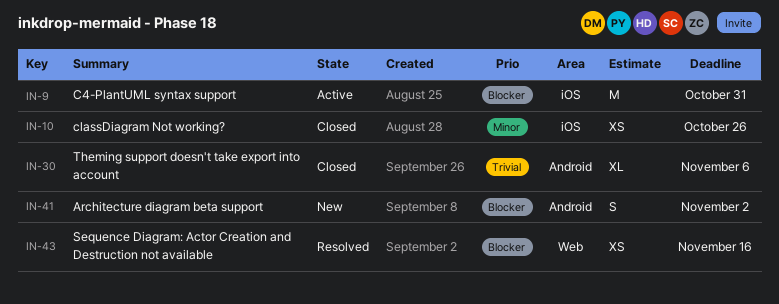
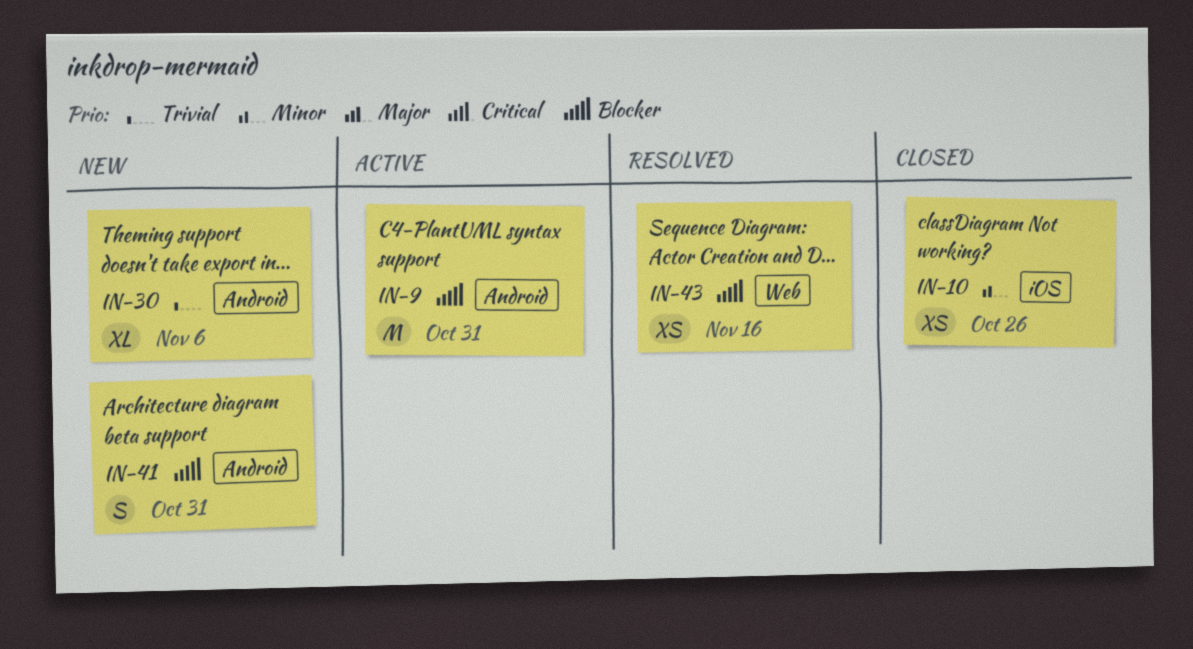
IN-9, label: iOS -> Android
IN-30, status: Closed -> New
IN-41, due: Nov 2 -> Oct 31

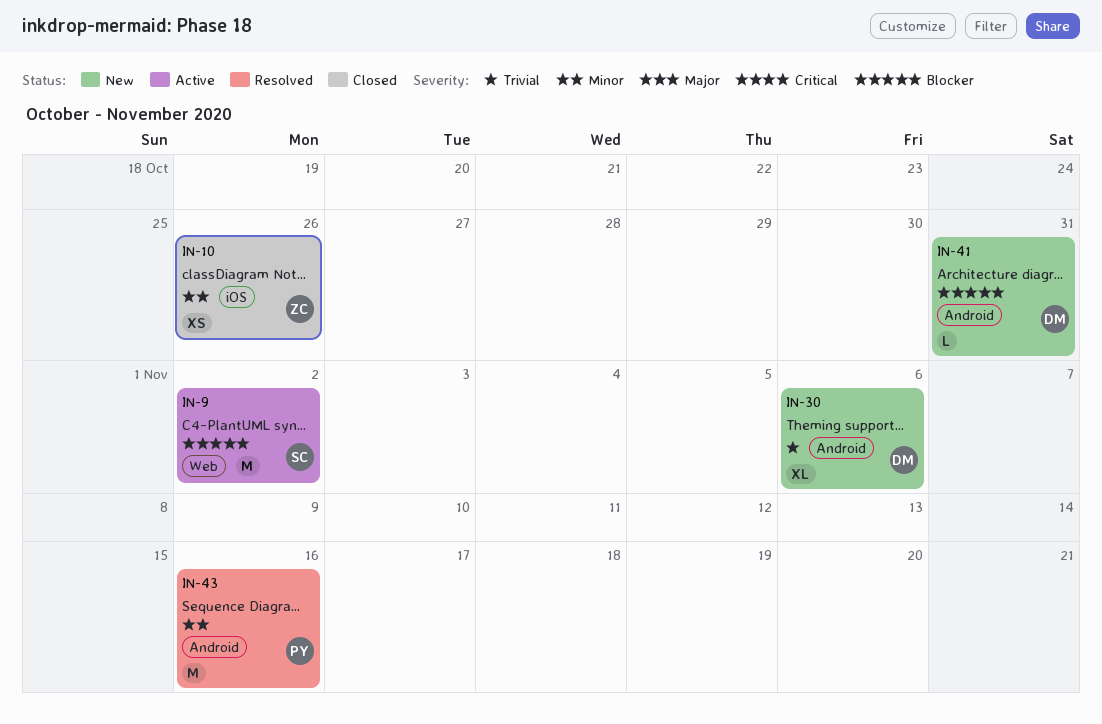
IN-9, label: Android -> Web
IN-9, due: Oct 31 -> Nov 2
IN-41, estimate: S -> L
IN-43, priority: Blocker -> Minor
IN-43, label: Web -> Android
IN-43, estimate: XS -> M

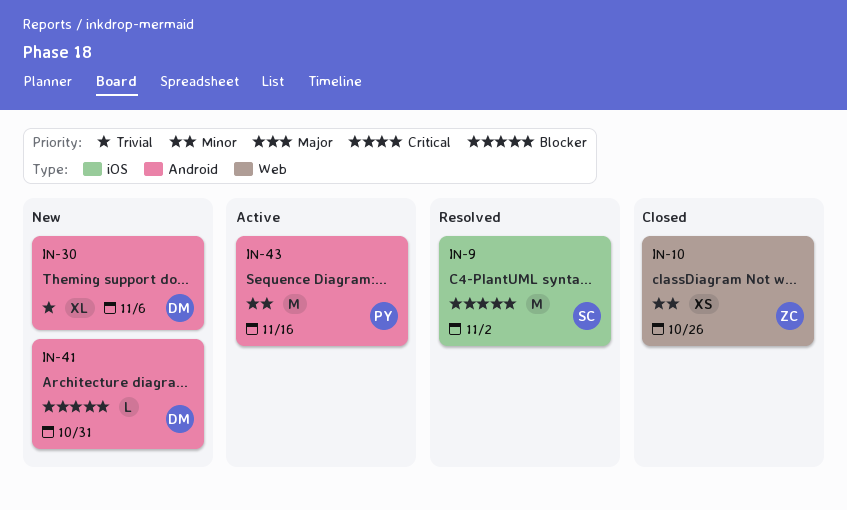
IN-9, status: Active -> Resolved
IN-9, label: Web -> iOS
IN-10, label: iOS -> Web
IN-43, status: Resolved -> Active

